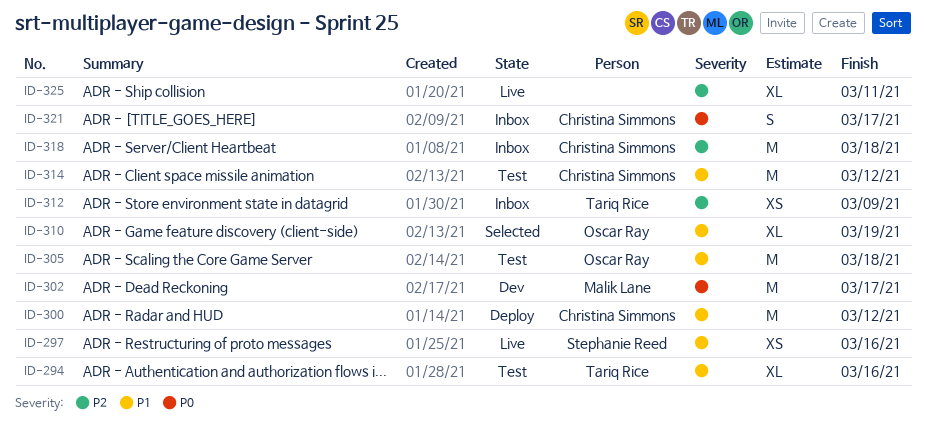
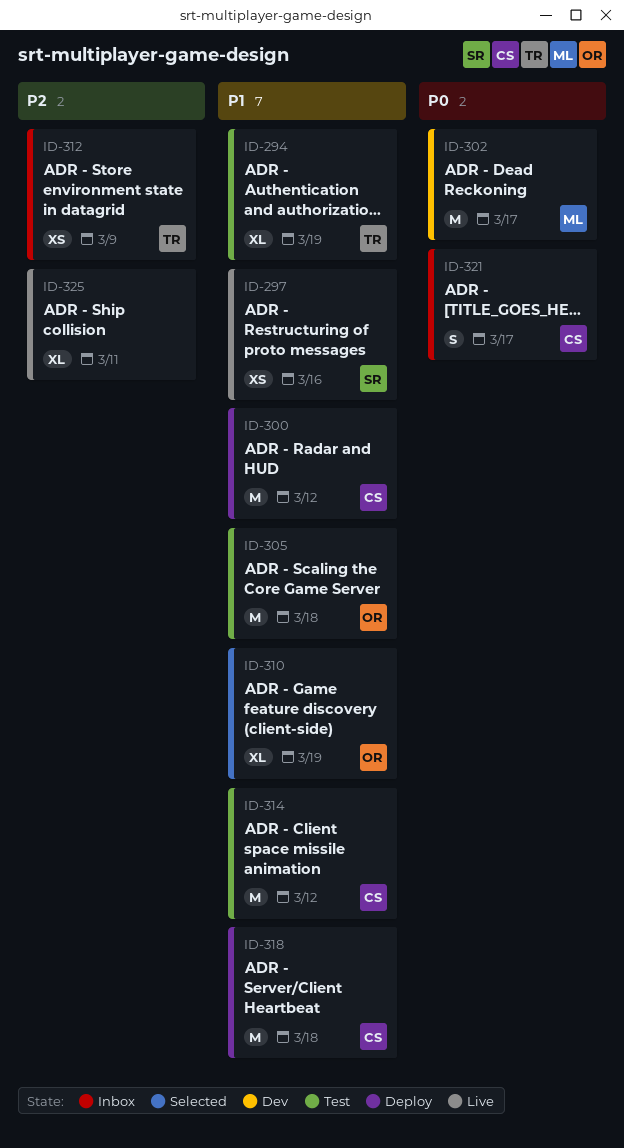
ID-294, due: Mar 16 -> Mar 19
ID-318, status: Inbox -> Deploy
ID-318, priority: P2 -> P1

